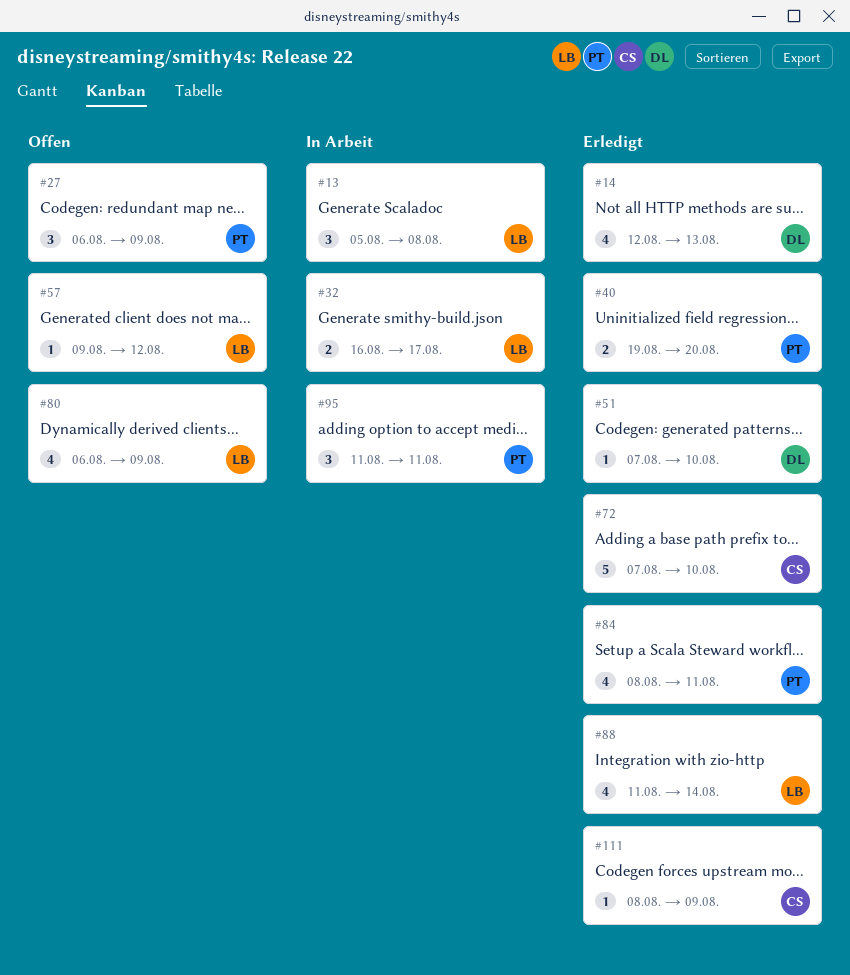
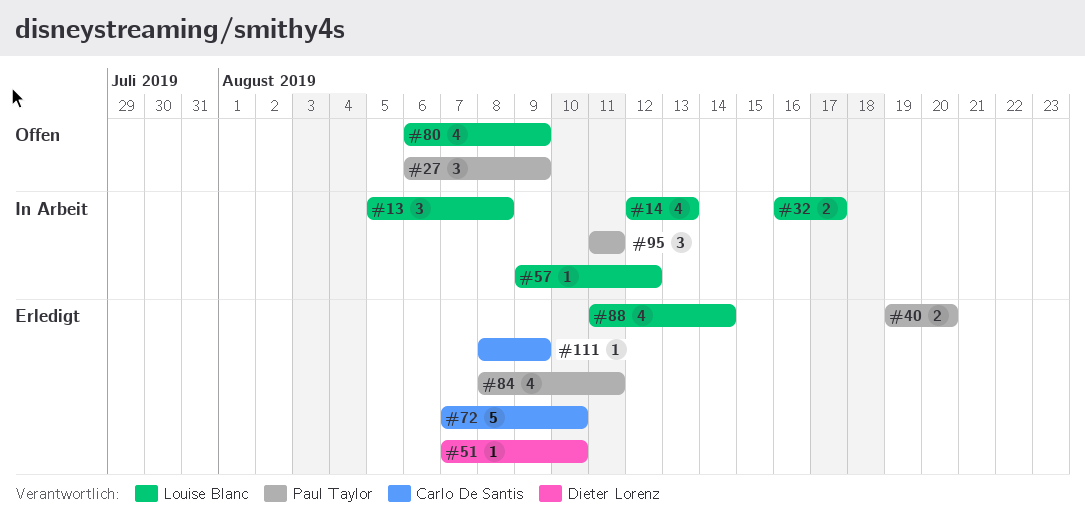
#14, status: Erledigt -> In Arbeit
#14, owner: Dieter Lorenz -> Louise Blanc
#57, status: Offen -> In Arbeit

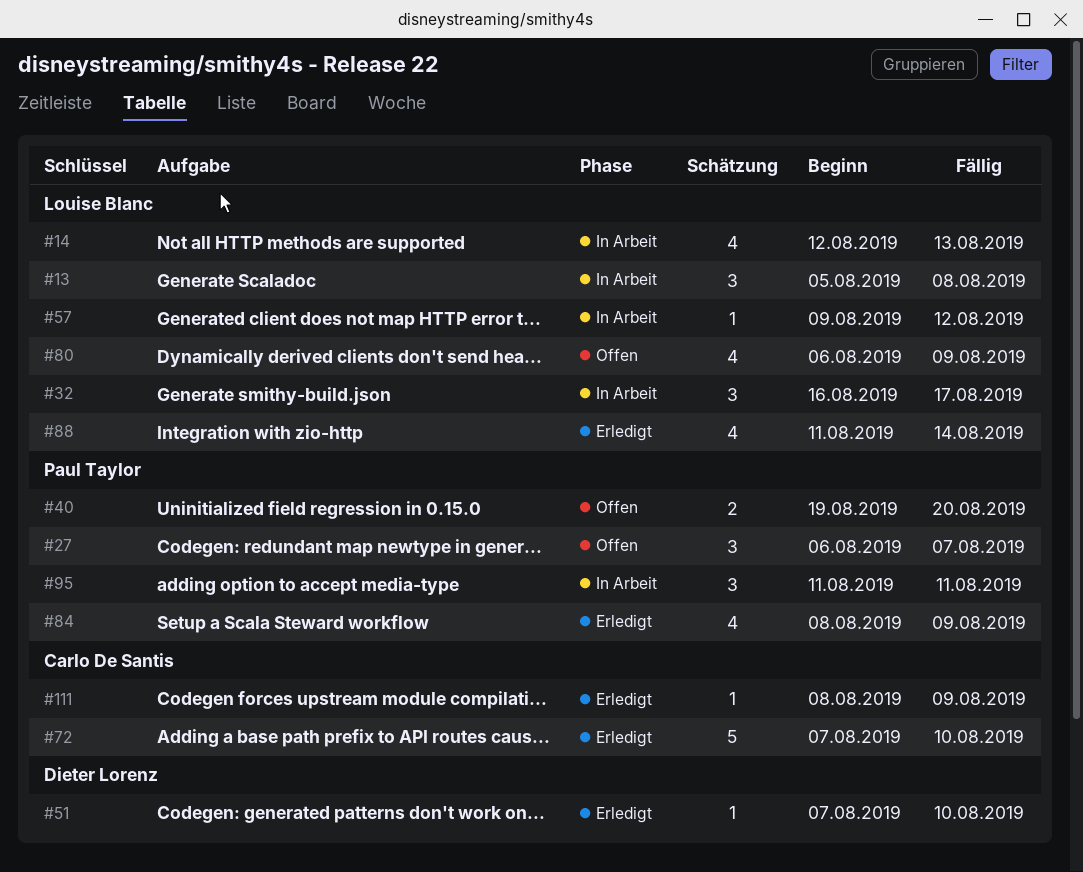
#27, due: Aug 9 -> Aug 7
#32, estimate: 2 -> 3
#40, status: Erledigt -> Offen
#84, due: Aug 11 -> Aug 9

